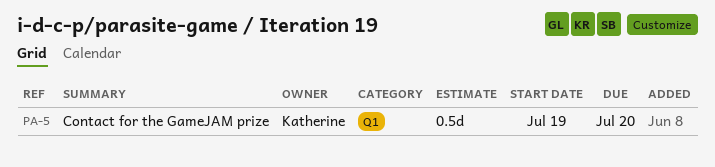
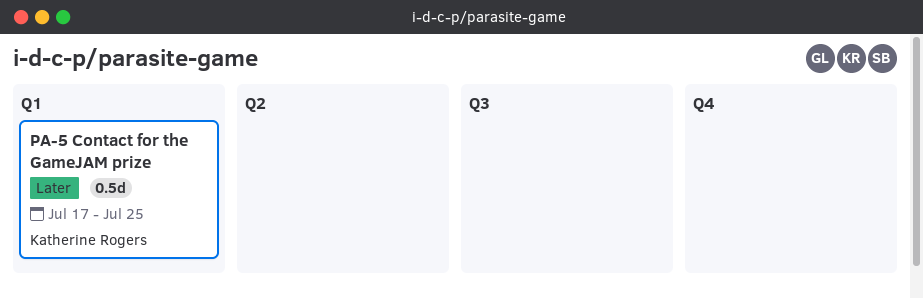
PA-5, start: Jul 19 -> Jul 17
PA-5, due: Jul 20 -> Jul 25

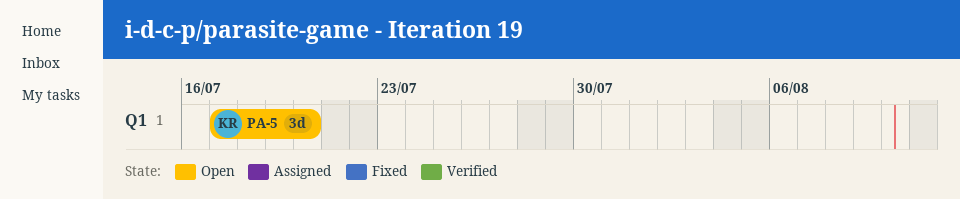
PA-5, estimate: 0.5d -> 3d
PA-5, due: Jul 25 -> Jul 20

